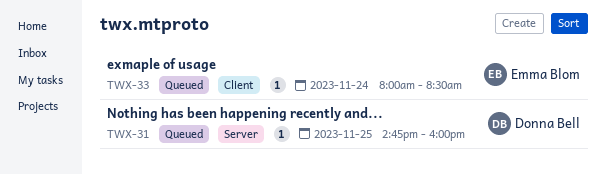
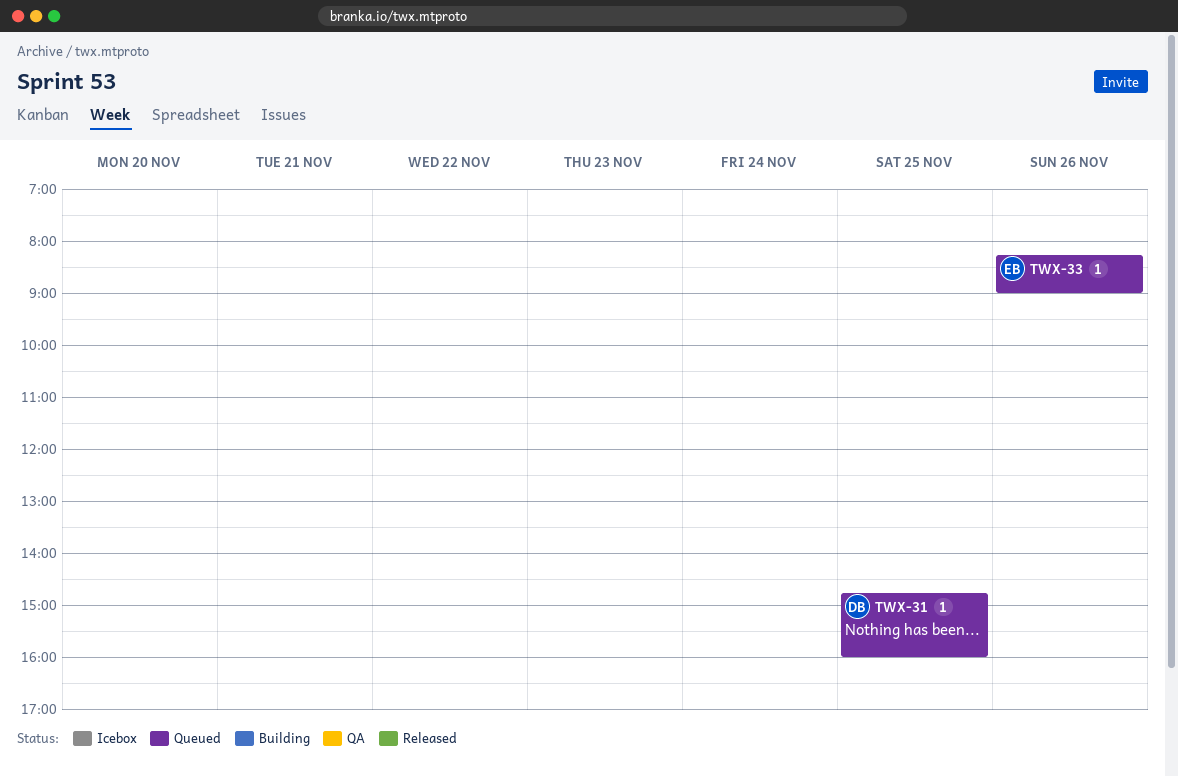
TWX-33, day: Nov 24 -> Nov 26
TWX-33, begins: 08:00 -> 08:15
TWX-33, ends: 08:30 -> 09:00

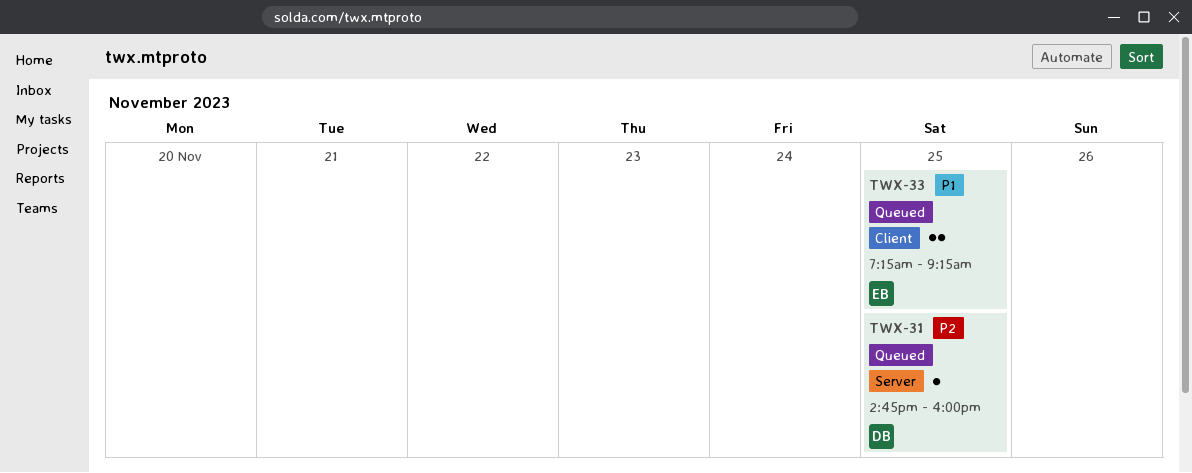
TWX-33, estimate: 1 -> 2
TWX-33, day: Nov 26 -> Nov 25
TWX-33, begins: 08:15 -> 07:15
TWX-33, ends: 09:00 -> 09:15

